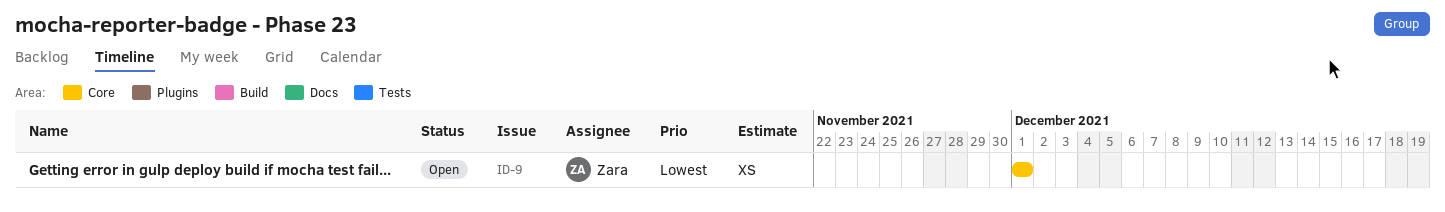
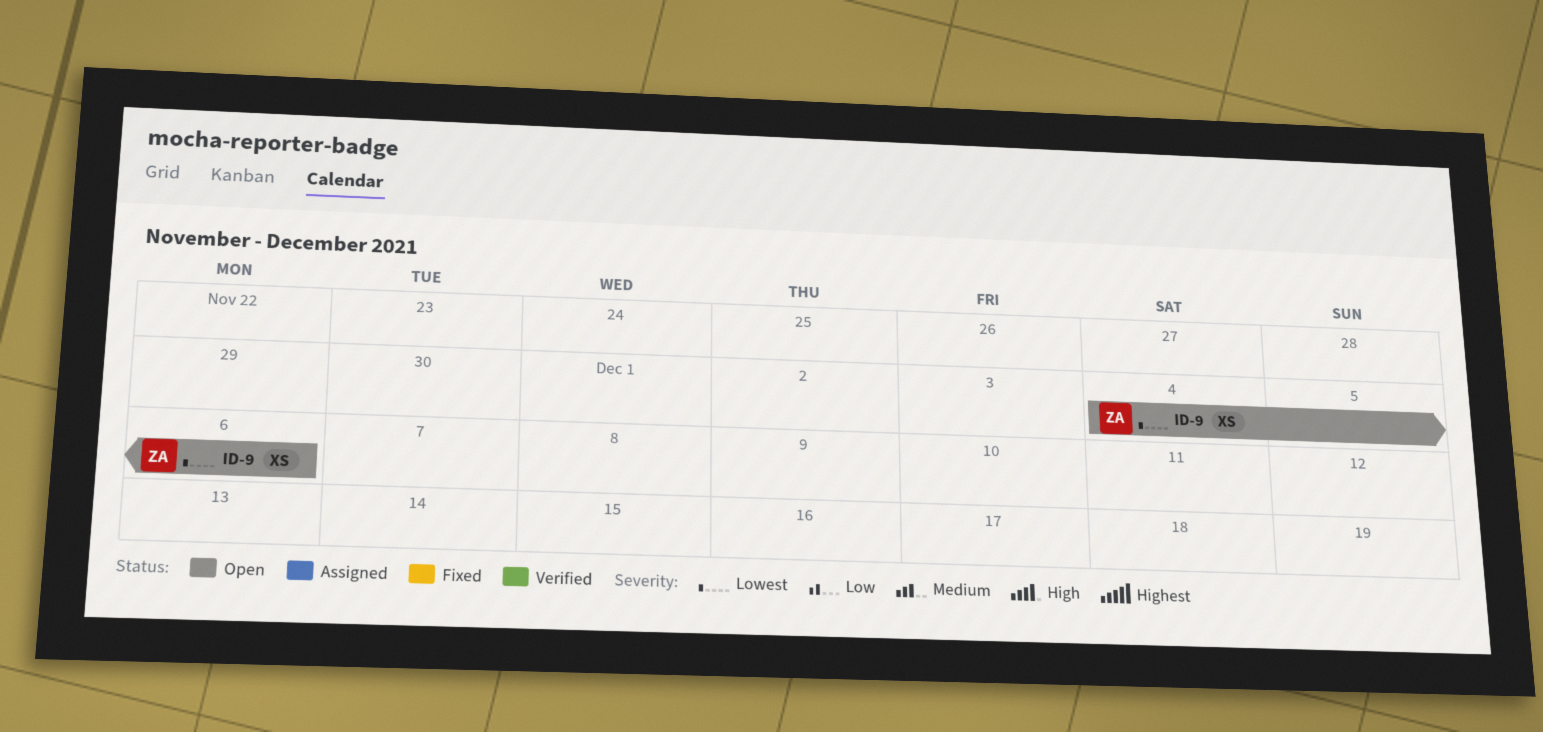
ID-9, start: Dec 1 -> Dec 4
ID-9, due: Dec 1 -> Dec 6

